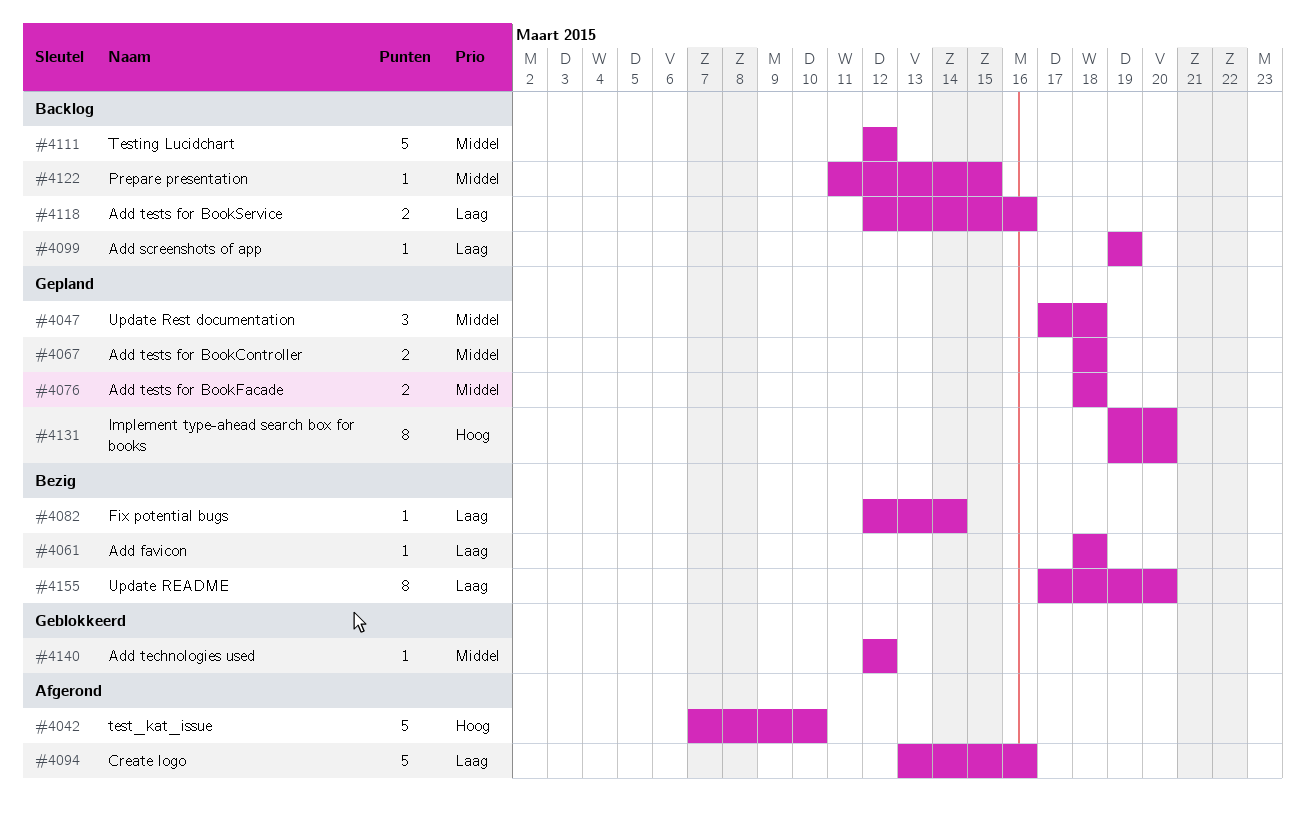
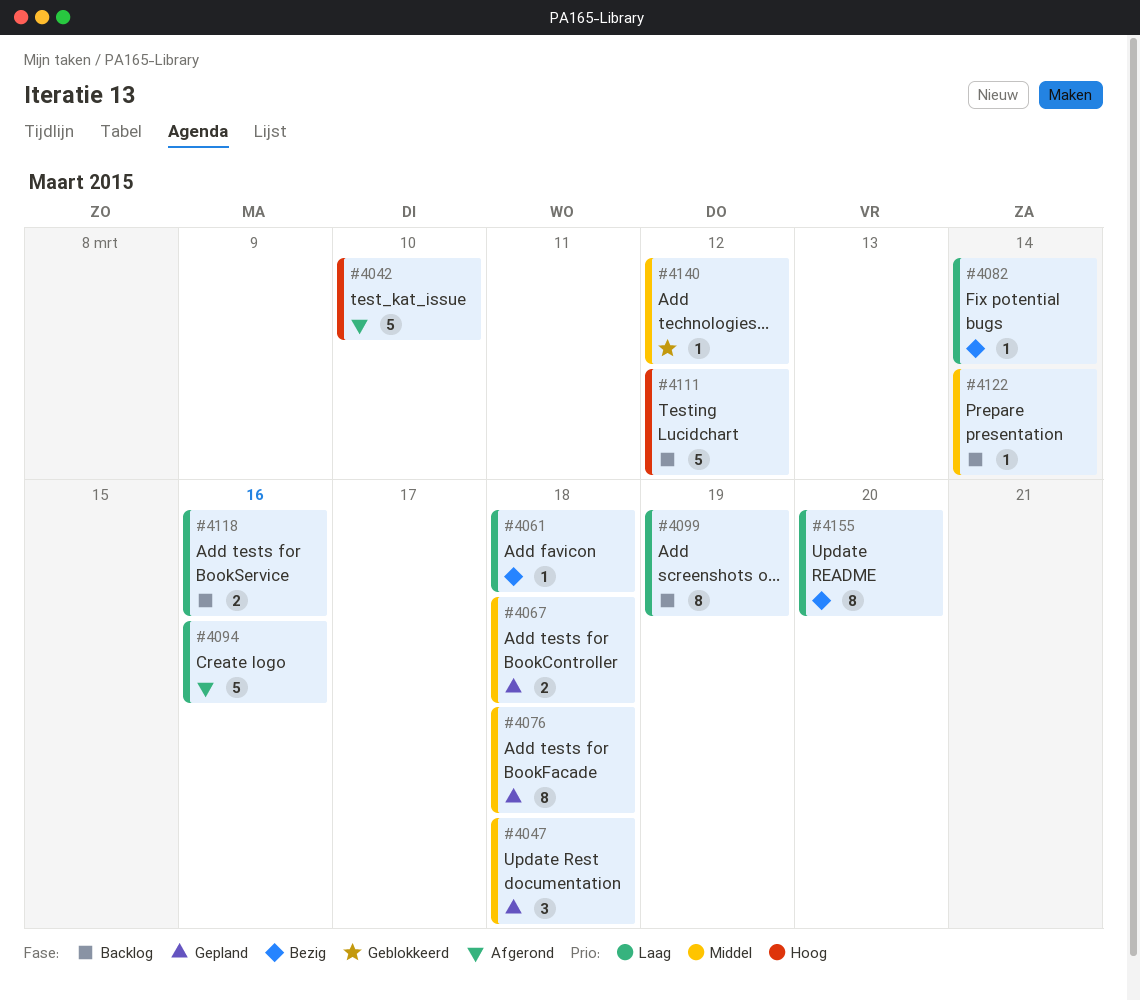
#4076, estimate: 2 -> 8
#4099, estimate: 1 -> 8
#4111, priority: Middel -> Hoog
#4122, due: Mar 15 -> Mar 14
#4131: present -> none

